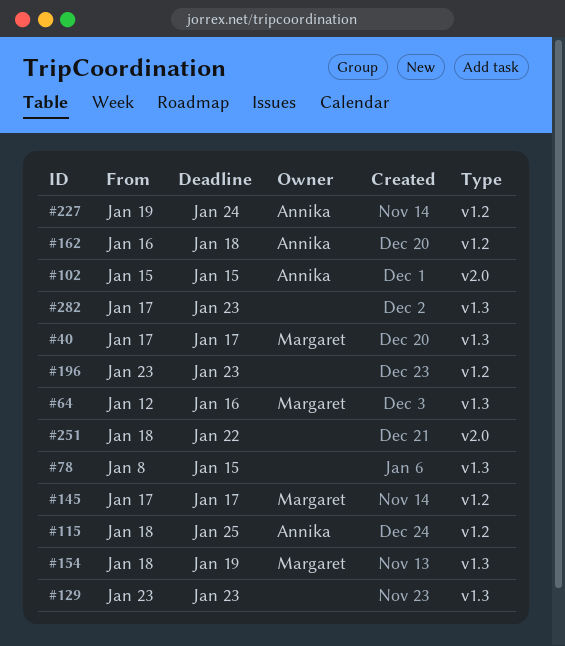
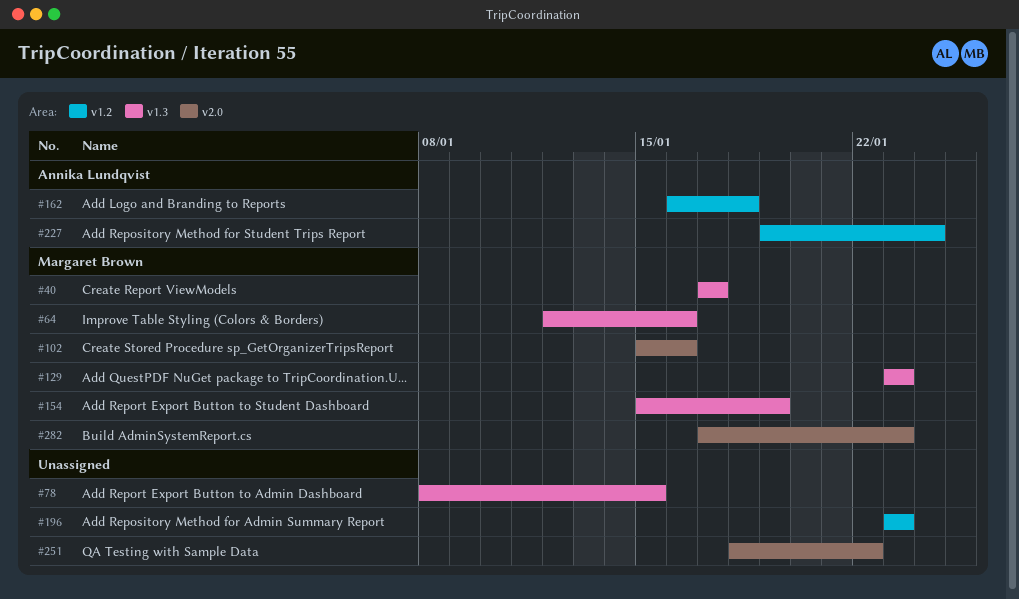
#102, owner: Annika Lundqvist -> Margaret Brown
#102, due: Jan 15 -> Jan 16
#115: present -> none
#129, owner: none -> Margaret Brown
#145: present -> none
#154, start: Jan 18 -> Jan 15
#282, owner: none -> Margaret Brown
#282, label: v1.3 -> v2.0

